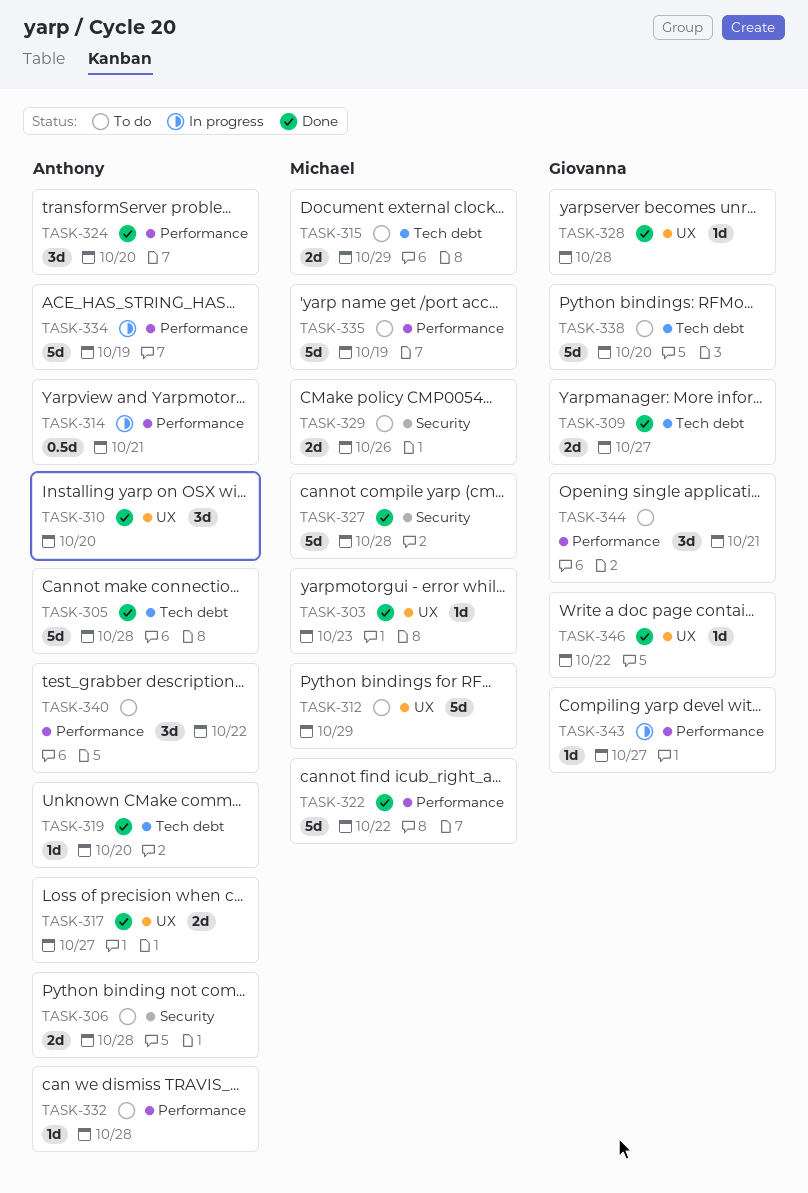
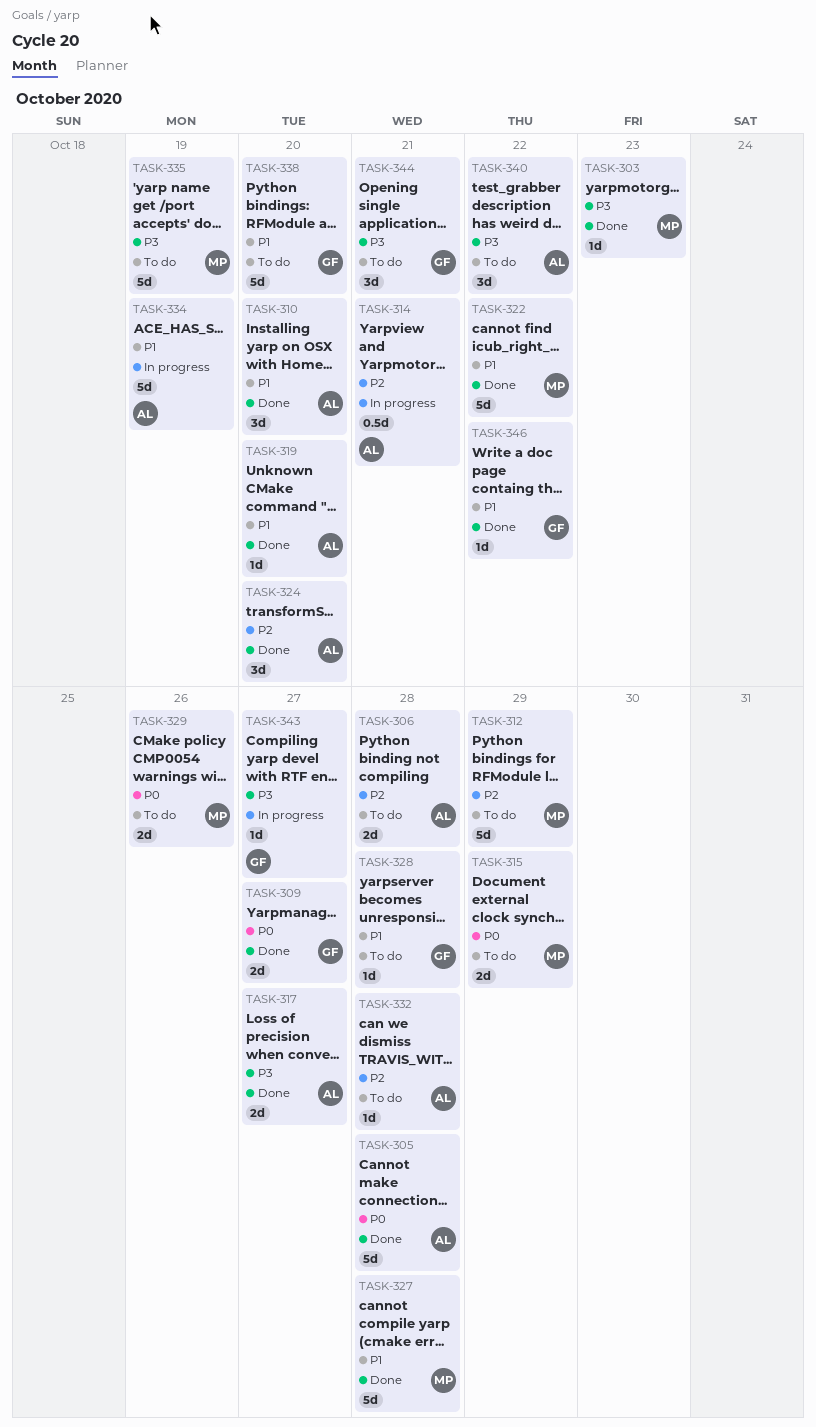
TASK-328, status: Done -> To do

